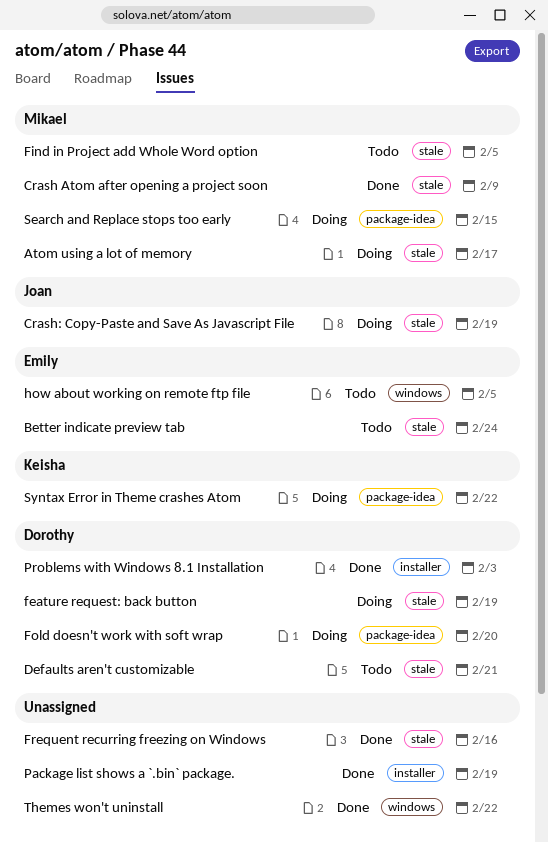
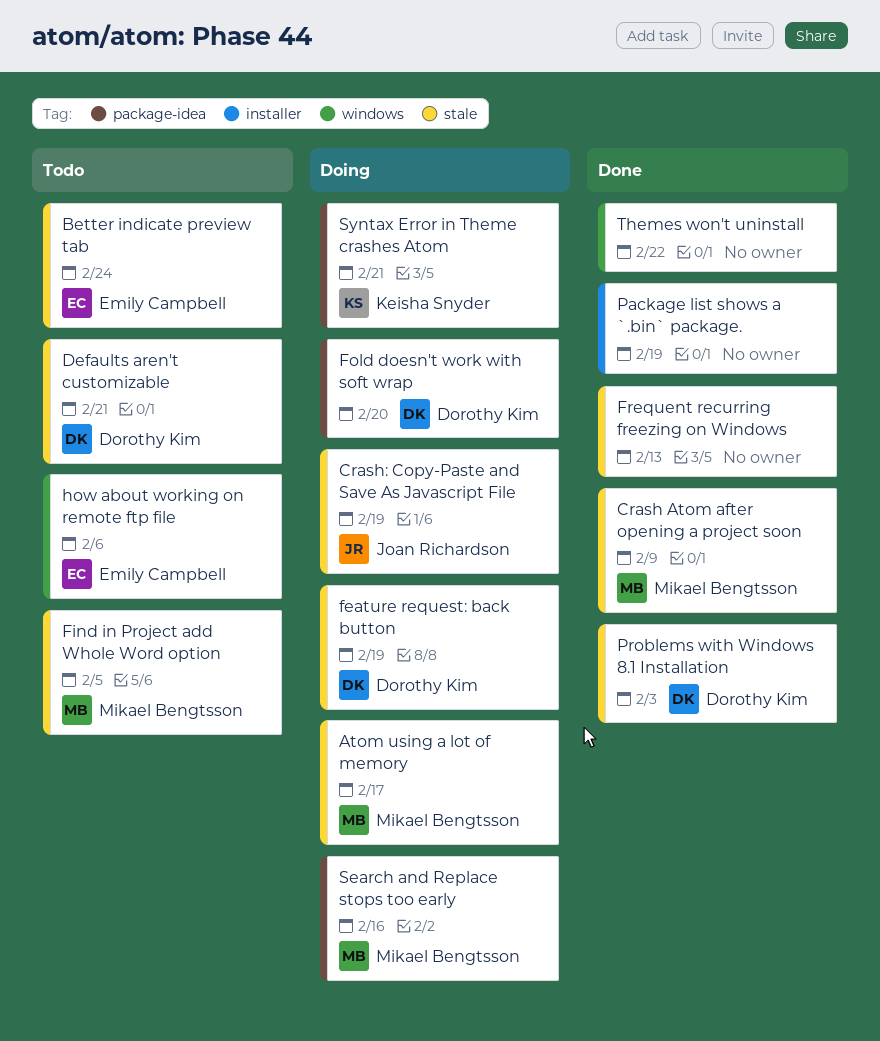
Frequent recurring freezing on Windows, due: Feb 16 -> Feb 13
how about working on remote ftp file, due: Feb 5 -> Feb 6
Problems with Windows 8.1 Installation, label: installer -> stale
Search and Replace stops too early, due: Feb 15 -> Feb 16
Syntax Error in Theme crashes Atom, due: Feb 22 -> Feb 21

